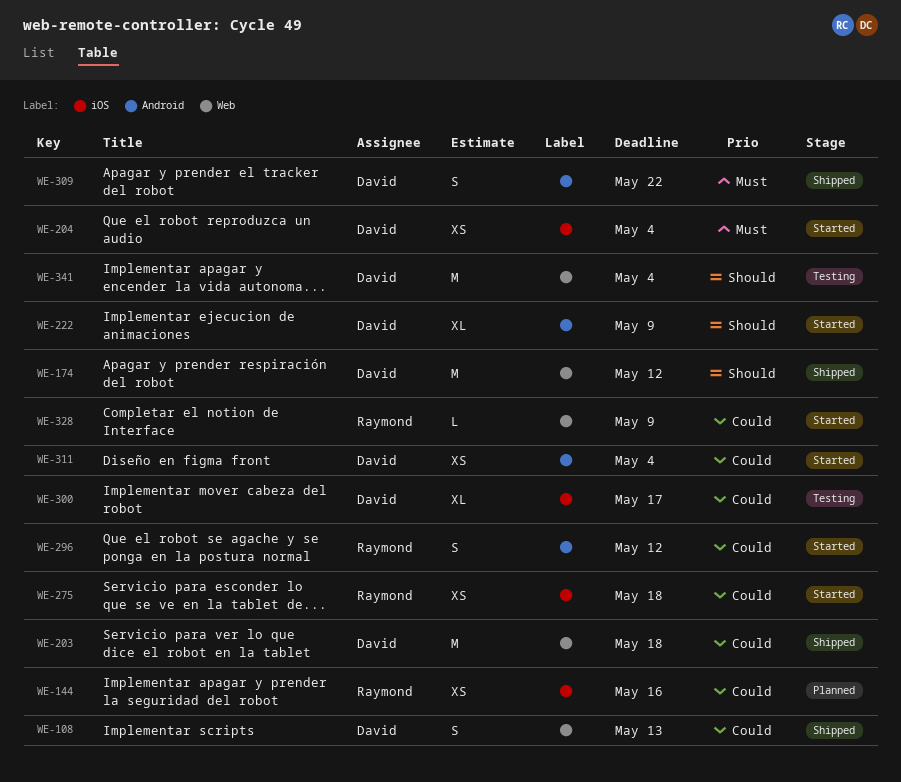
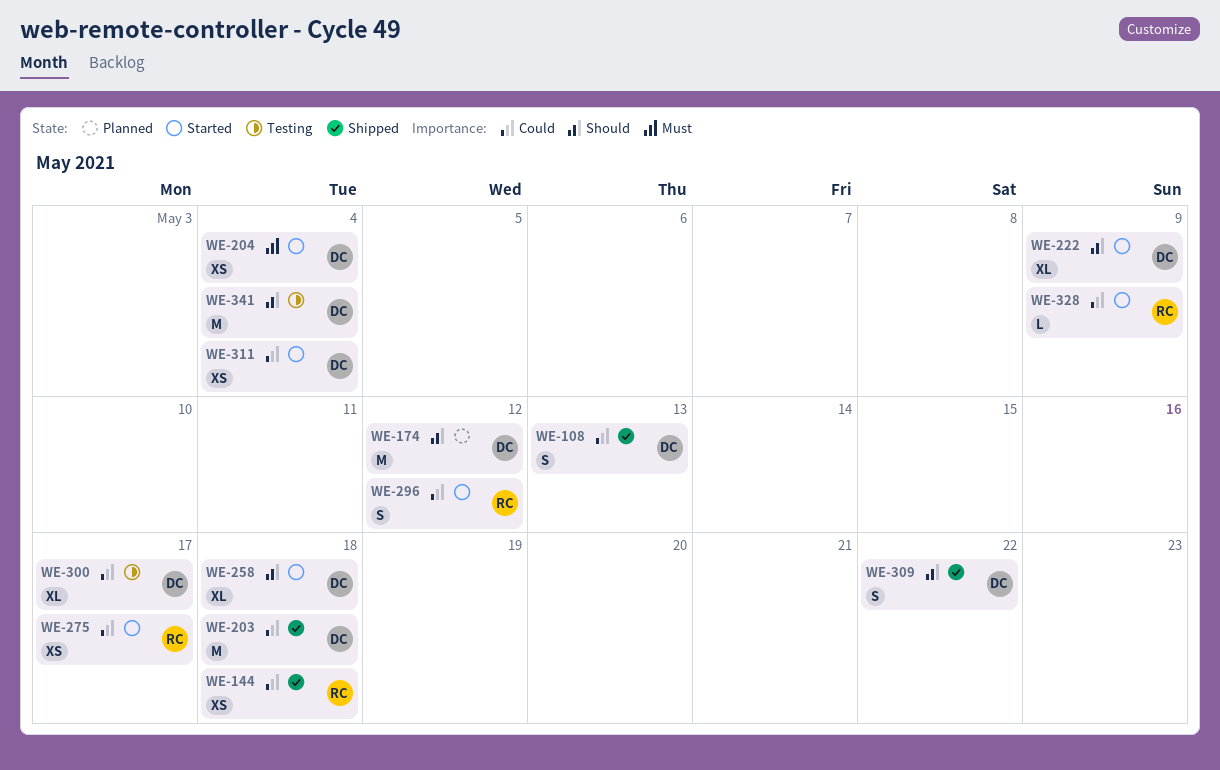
WE-144, status: Planned -> Shipped
WE-144, due: May 16 -> May 18
WE-174, status: Shipped -> Planned
WE-258: none -> present
WE-275, due: May 18 -> May 17
WE-309, priority: Must -> Should

